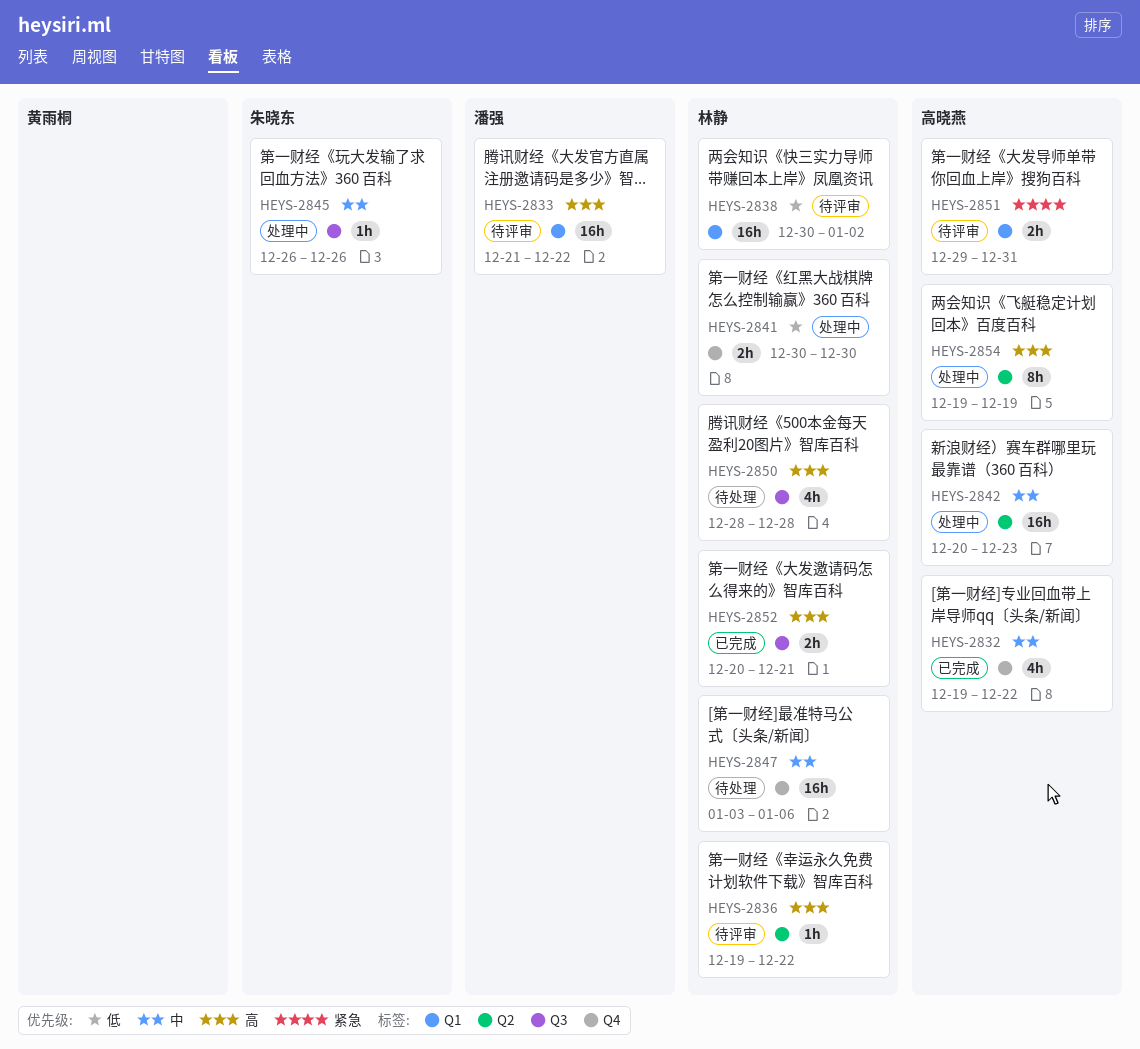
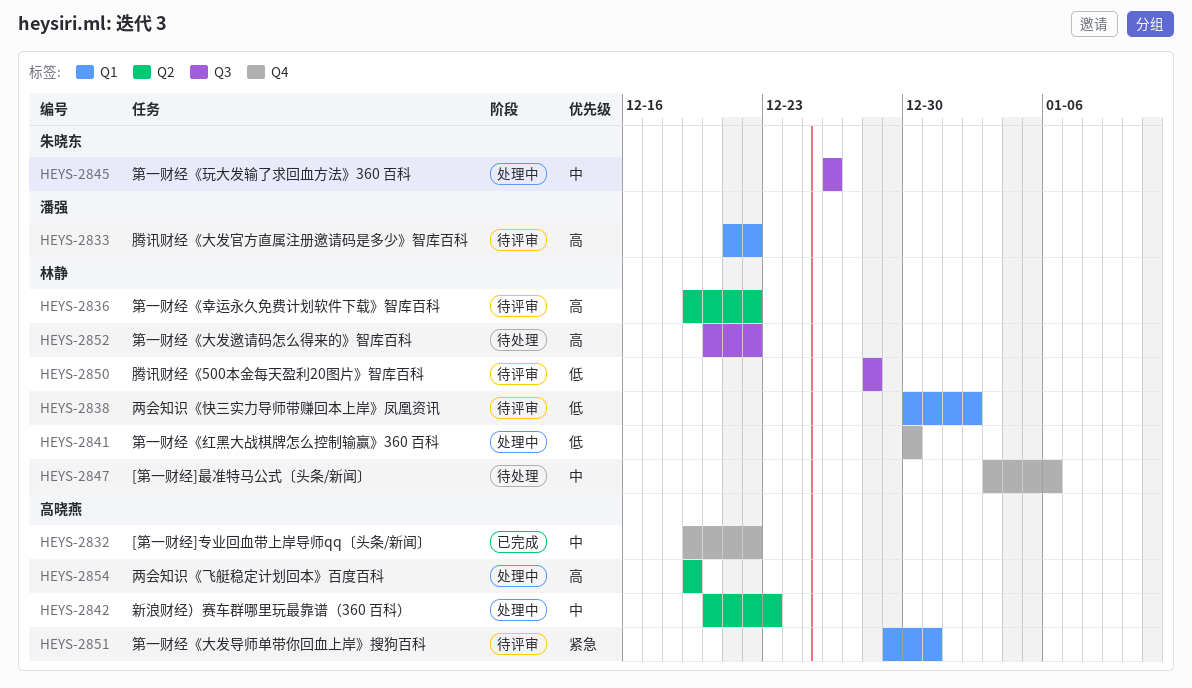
HEYS-2850, status: 待处理 -> 待评审
HEYS-2850, priority: 高 -> 低
HEYS-2852, status: 已完成 -> 待处理
HEYS-2852, due: Dec 21 -> Dec 22

